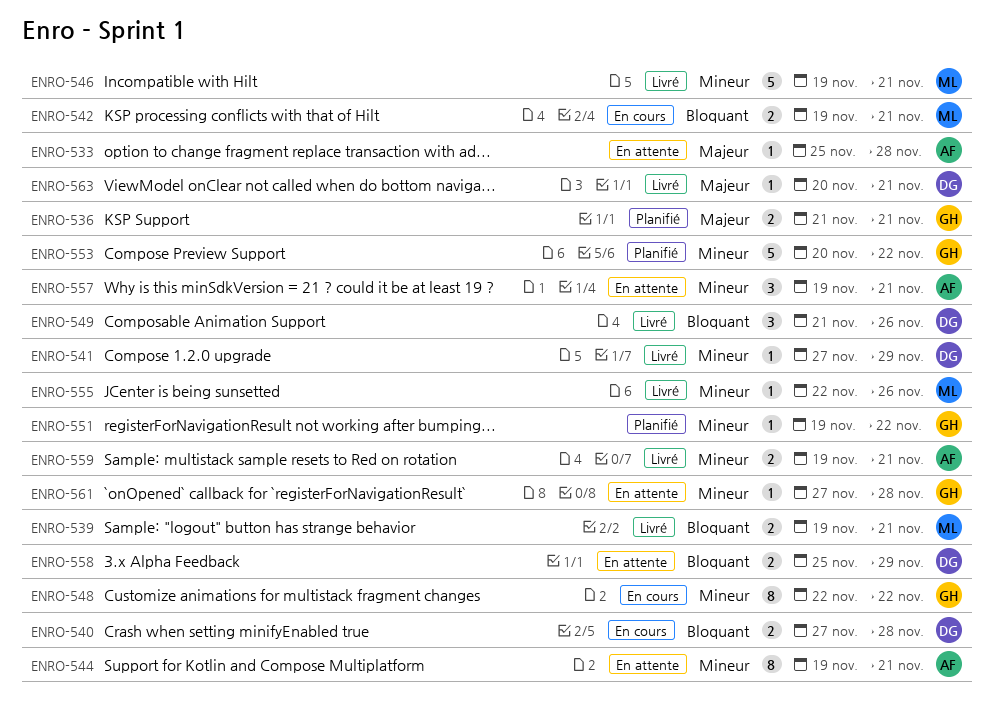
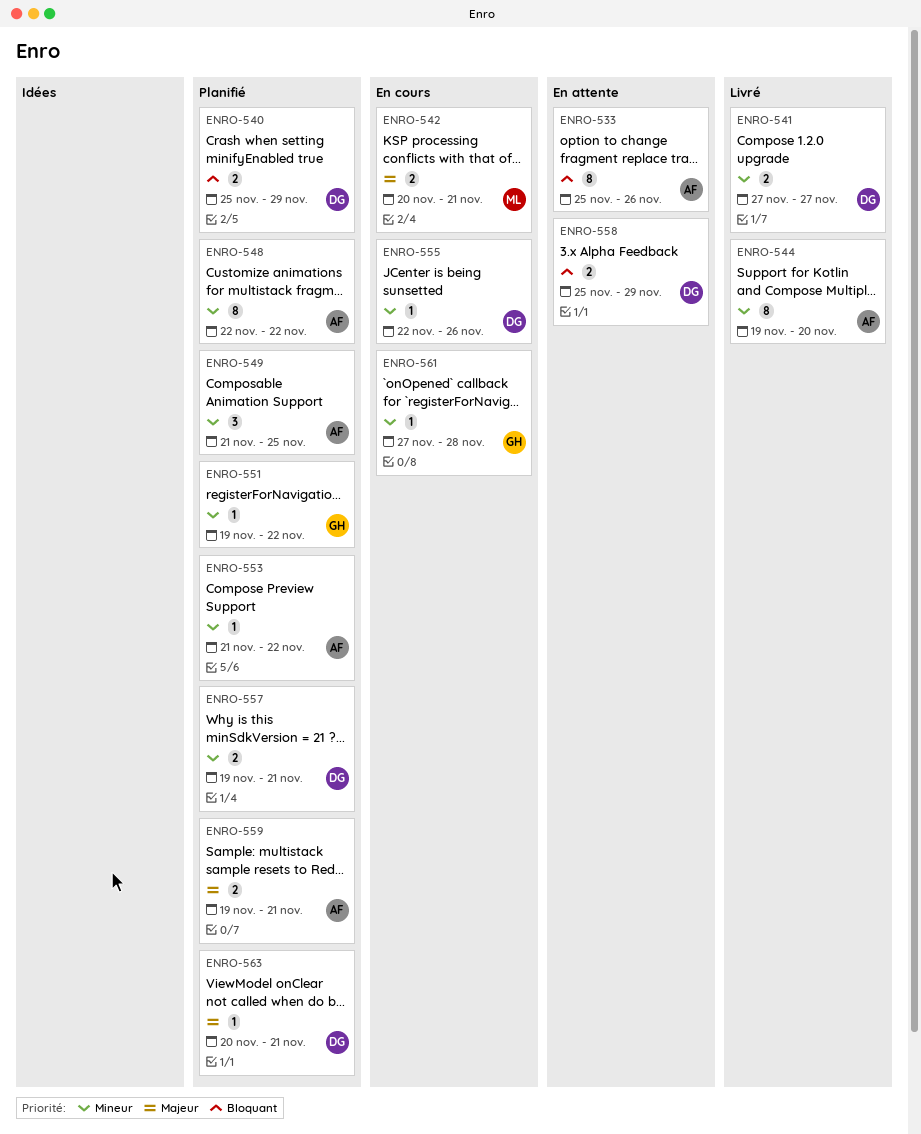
ENRO-533, priority: Majeur -> Bloquant
ENRO-533, estimate: 1 -> 8
ENRO-533, due: Nov 28 -> Nov 26
ENRO-536: present -> none
ENRO-539: present -> none
ENRO-540, status: En cours -> Planifié
ENRO-540, start: Nov 27 -> Nov 25
ENRO-540, due: Nov 28 -> Nov 29
ENRO-541, estimate: 1 -> 2
ENRO-541, due: Nov 29 -> Nov 27
ENRO-542, priority: Bloquant -> Majeur
ENRO-542, start: Nov 19 -> Nov 20
ENRO-544, status: En attente -> Livré
ENRO-544, due: Nov 21 -> Nov 20
ENRO-546: present -> none
ENRO-548, status: En cours -> Planifié
ENRO-548, owner: GH -> AF
ENRO-549, status: Livré -> Planifié
ENRO-549, owner: DG -> AF
ENRO-549, priority: Bloquant -> Mineur
ENRO-549, due: Nov 26 -> Nov 25
ENRO-553, owner: GH -> AF
ENRO-553, estimate: 5 -> 1
ENRO-553, start: Nov 20 -> Nov 21
ENRO-555, status: Livré -> En cours
ENRO-555, owner: ML -> DG
ENRO-557, status: En attente -> Planifié
ENRO-557, owner: AF -> DG
ENRO-557, estimate: 3 -> 2
ENRO-559, status: Livré -> Planifié
ENRO-559, priority: Mineur -> Majeur
ENRO-561, status: En attente -> En cours
ENRO-563, status: Livré -> Planifié

